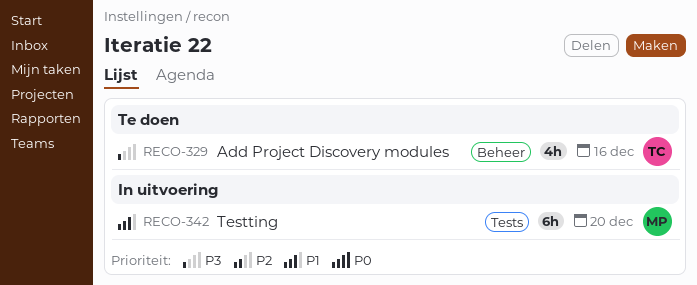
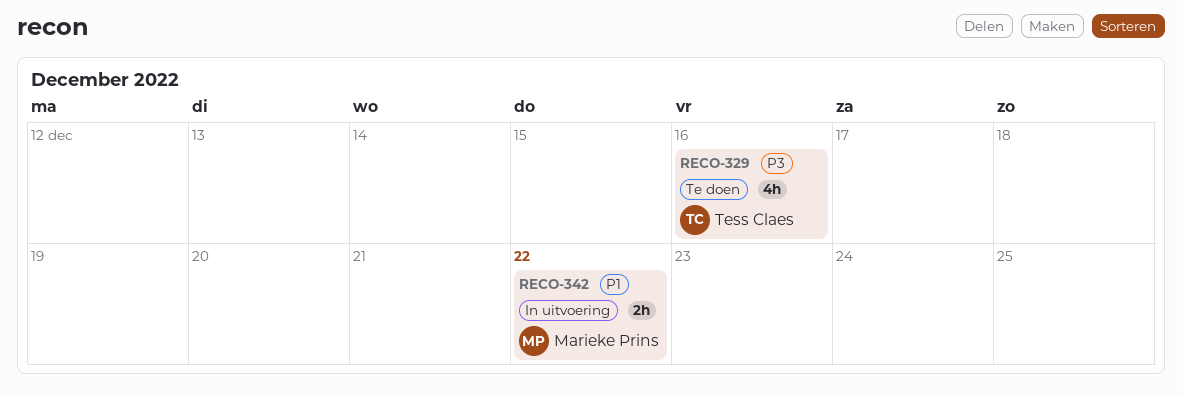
RECO-342, estimate: 6h -> 2h
RECO-342, due: Dec 20 -> Dec 22

